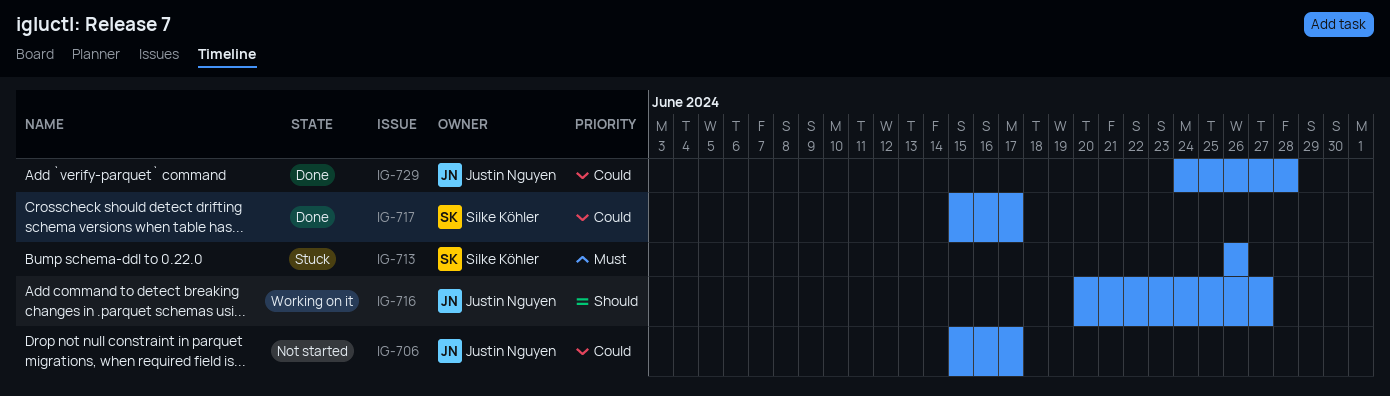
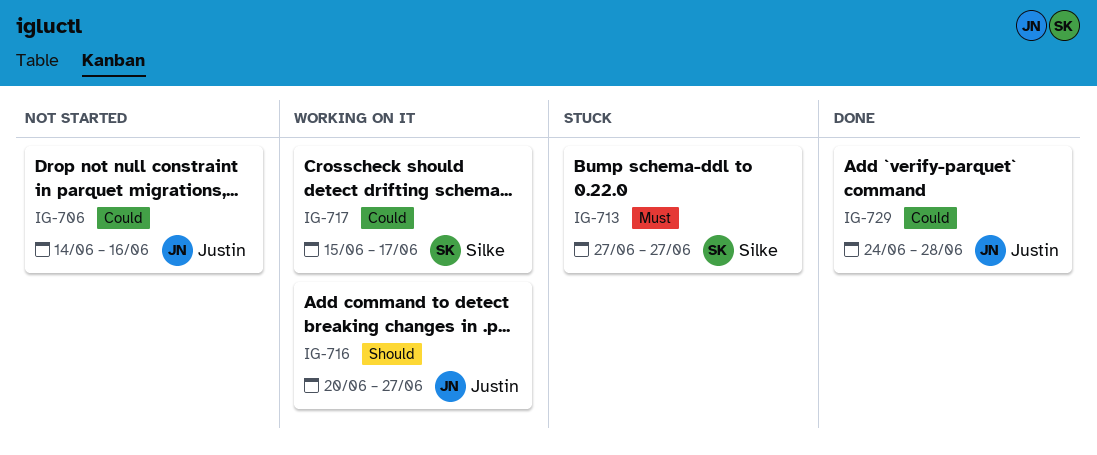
IG-706, start: Jun 15 -> Jun 14
IG-706, due: Jun 17 -> Jun 16
IG-713, start: Jun 26 -> Jun 27
IG-713, due: Jun 26 -> Jun 27
IG-717, status: Done -> Working on it

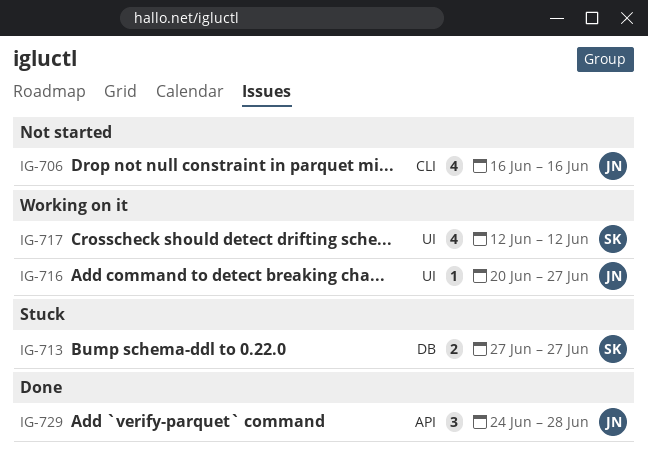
IG-706, start: Jun 14 -> Jun 16
IG-717, start: Jun 15 -> Jun 12
IG-717, due: Jun 17 -> Jun 12

